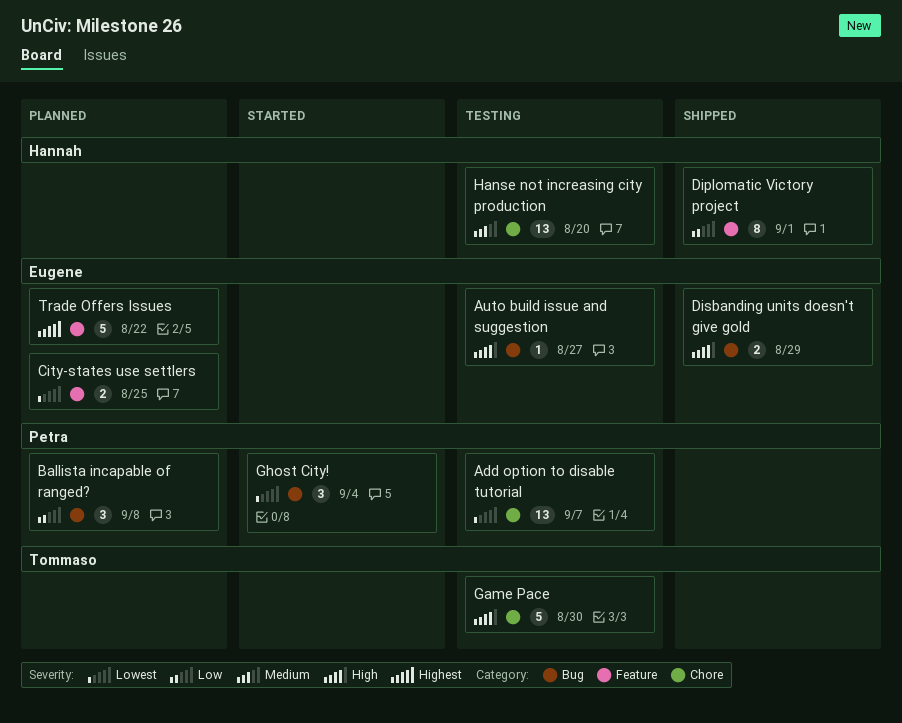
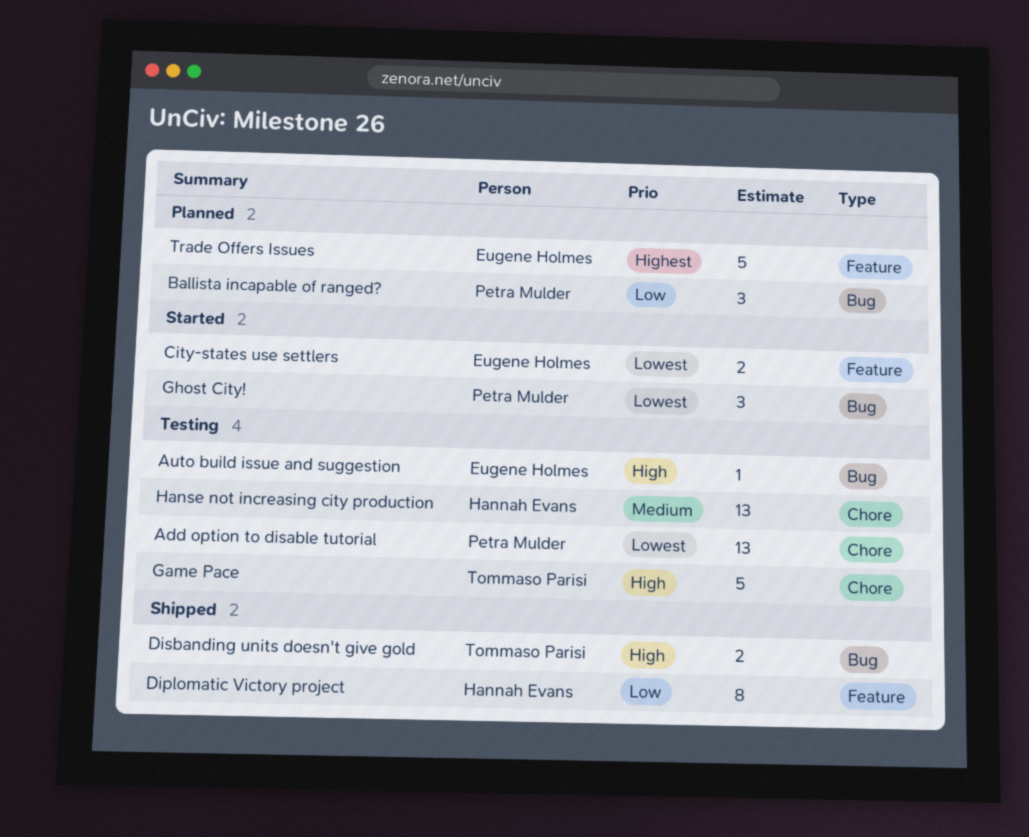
City-states use settlers, status: Planned -> Started
Disbanding units doesn't give gold, owner: Eugene Holmes -> Tommaso Parisi

